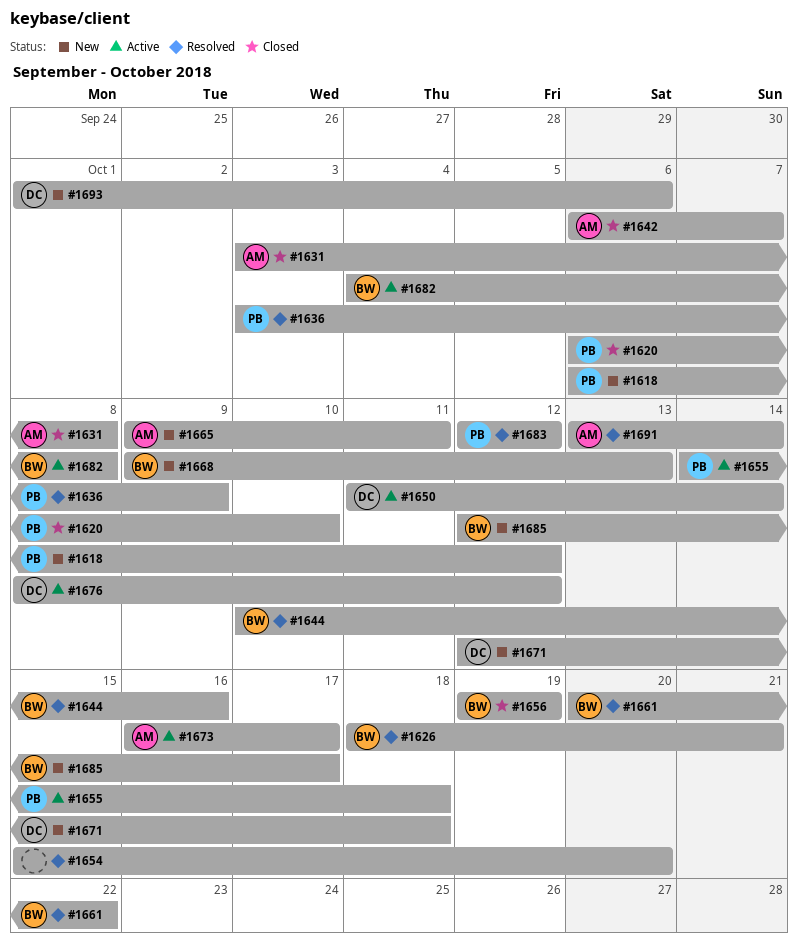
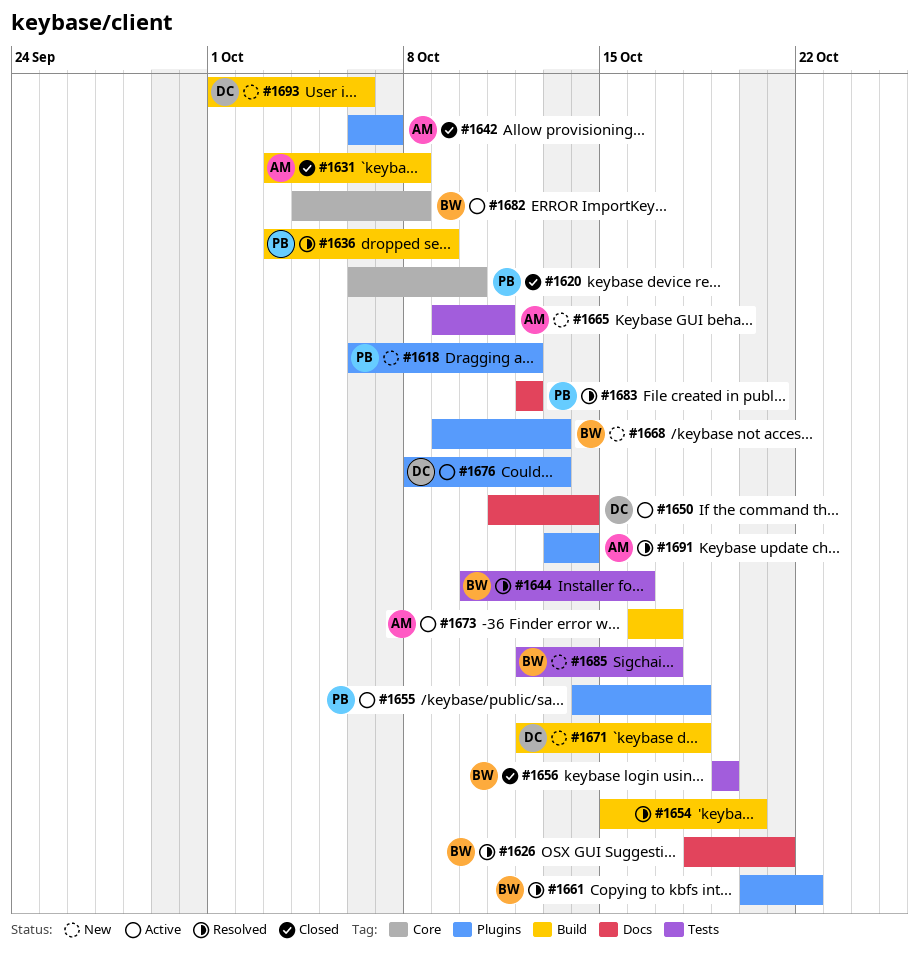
#1676, due: Oct 12 -> Oct 13

